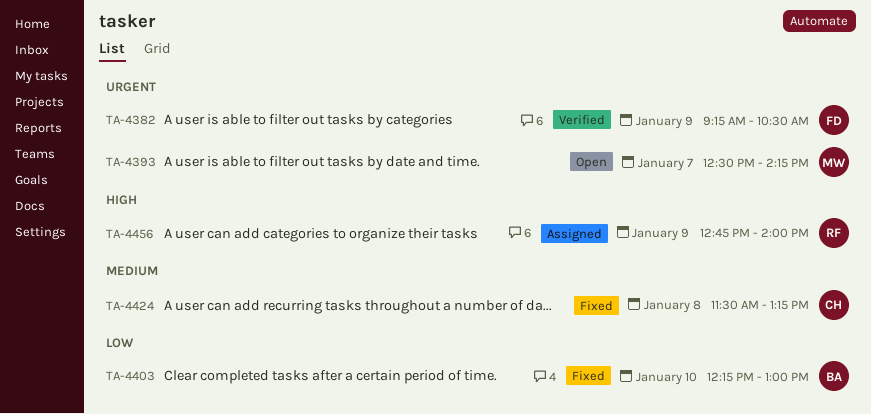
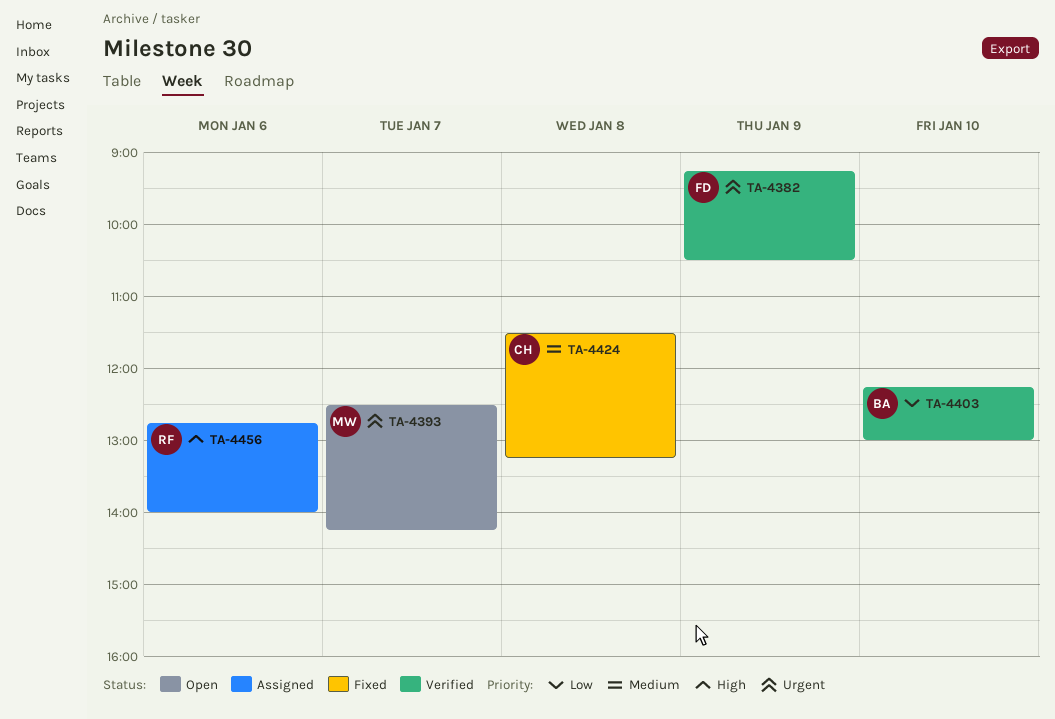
TA-4403, status: Fixed -> Verified
TA-4456, day: Jan 9 -> Jan 6

